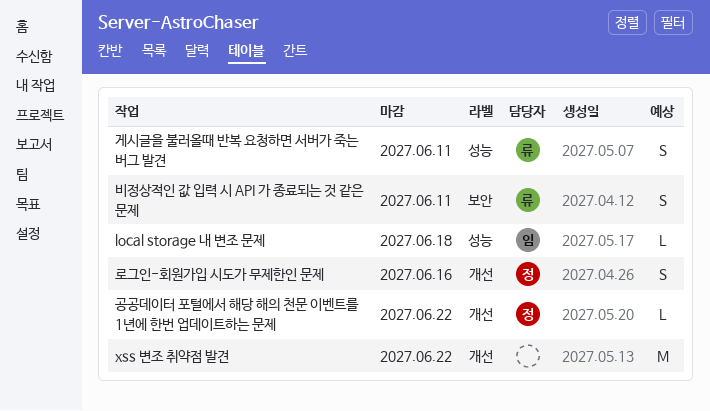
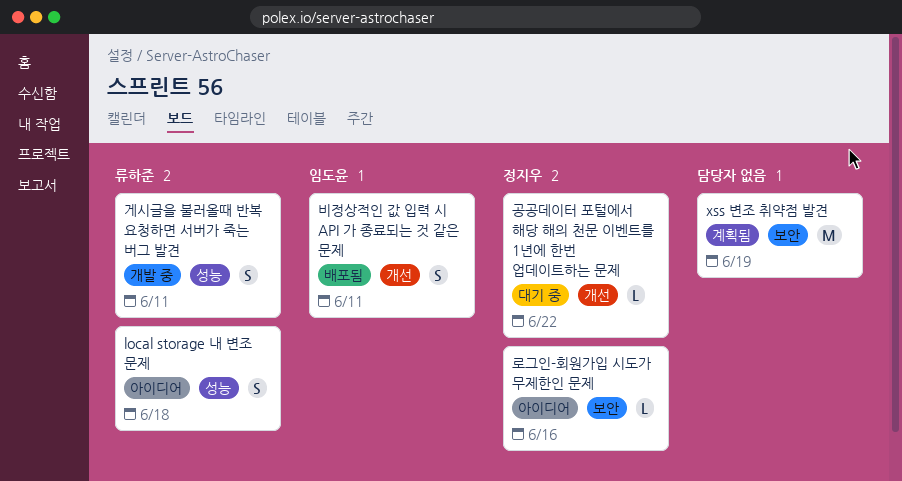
local storage 내 변조 문제, owner: 임도윤 -> 류하준
local storage 내 변조 문제, estimate: L -> S
xss 변조 취약점 발견, label: 개선 -> 보안
xss 변조 취약점 발견, due: Jun 22 -> Jun 19
로그인-회원가입 시도가 무제한인 문제, label: 개선 -> 보안
로그인-회원가입 시도가 무제한인 문제, estimate: S -> L
비정상적인 값 입력 시 API 가 종료되는 것 같은 문제, owner: 류하준 -> 임도윤
비정상적인 값 입력 시 API 가 종료되는 것 같은 문제, label: 보안 -> 개선

